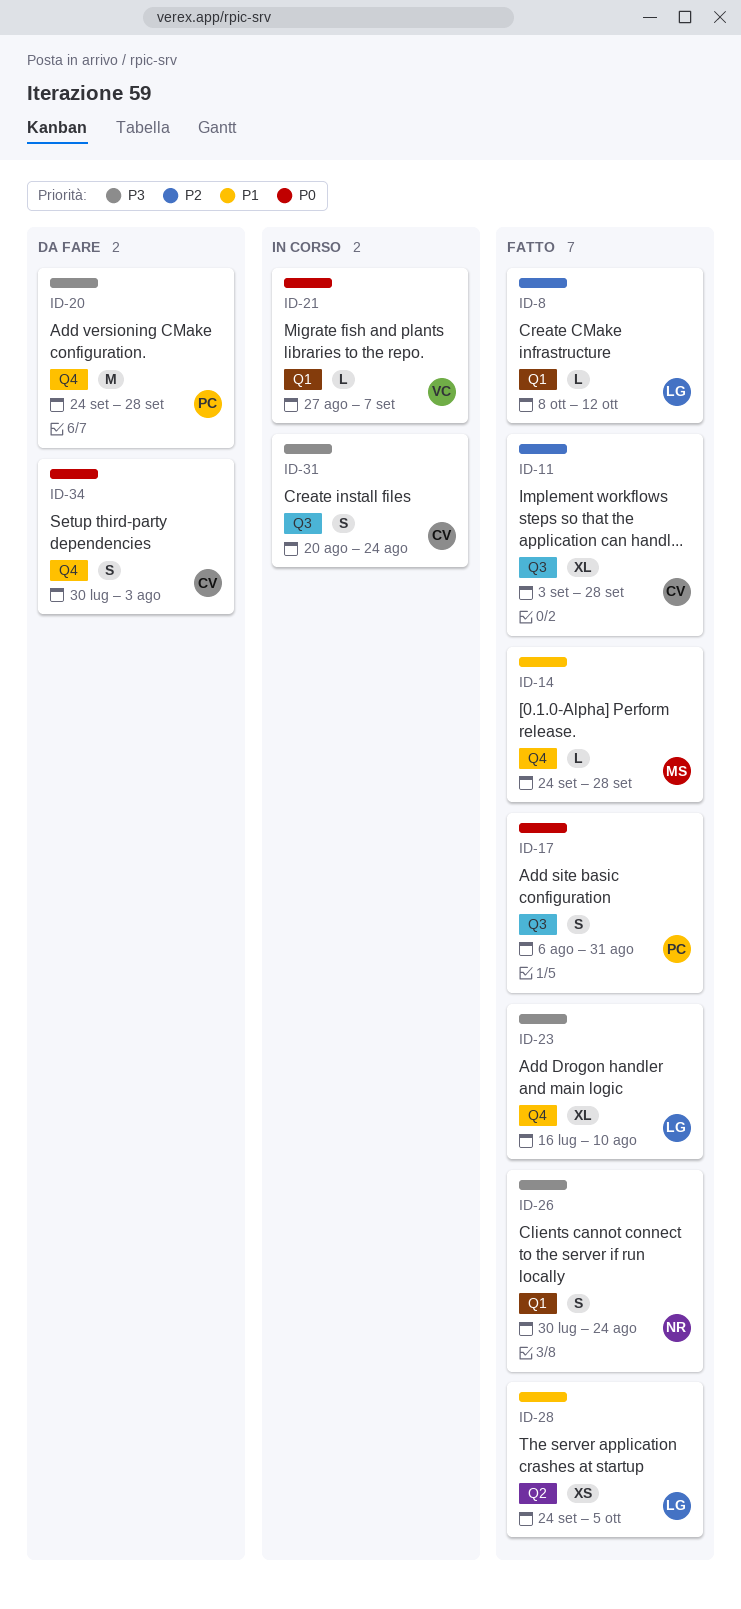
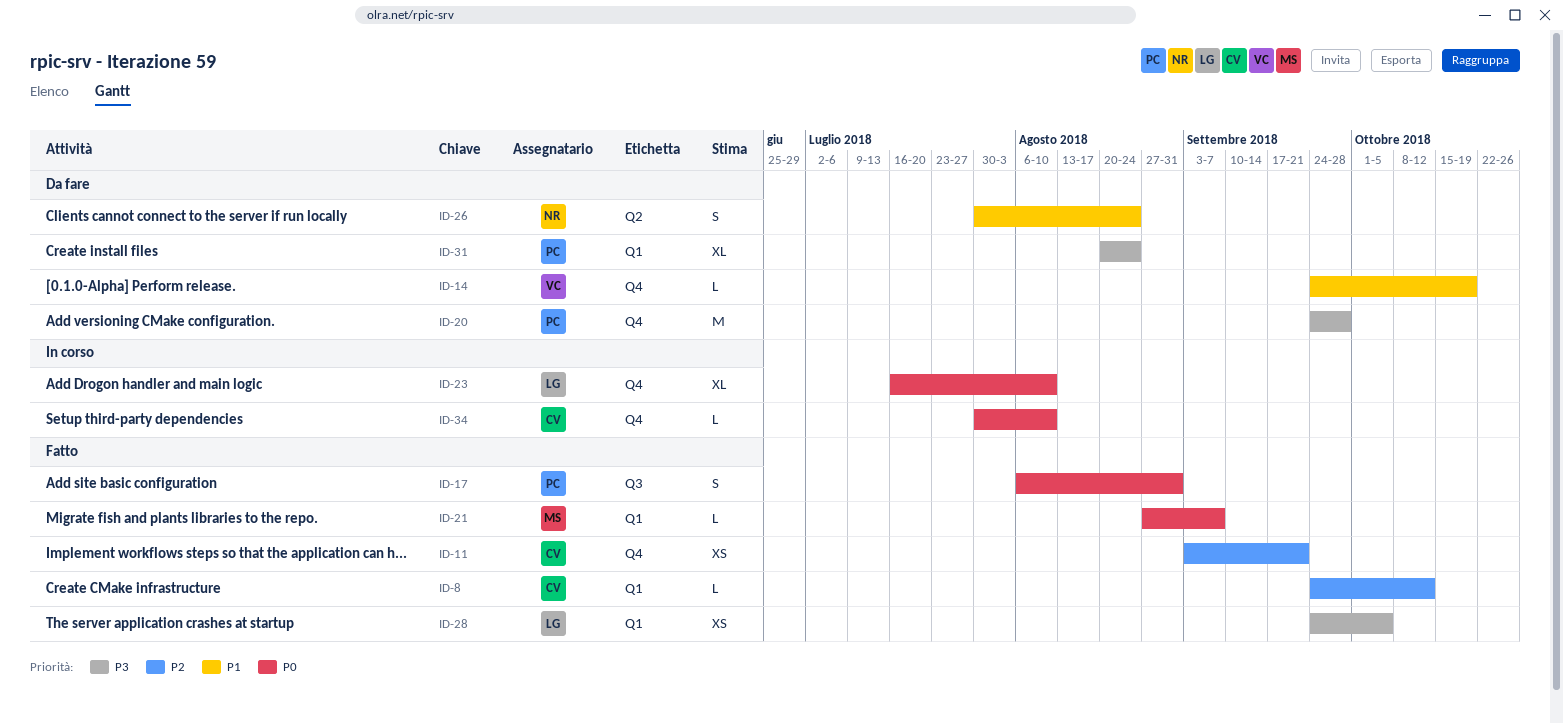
ID-8, owner: LG -> CV
ID-8, start: Oct 8 -> Sep 24
ID-11, label: Q3 -> Q4
ID-11, estimate: XL -> XS
ID-11, due: Sep 28 -> Sep 21
ID-14, status: Fatto -> Da fare
ID-14, owner: MS -> VC
ID-14, due: Sep 28 -> Oct 19
ID-21, status: In corso -> Fatto
ID-21, owner: VC -> MS
ID-23, status: Fatto -> In corso
ID-23, priority: P3 -> P0
ID-26, status: Fatto -> Da fare
ID-26, priority: P3 -> P1
ID-26, label: Q1 -> Q2
ID-28, priority: P1 -> P3
ID-28, label: Q2 -> Q1
ID-31, status: In corso -> Da fare
ID-31, owner: CV -> PC
ID-31, label: Q3 -> Q1
ID-31, estimate: S -> XL
ID-34, status: Da fare -> In corso
ID-34, estimate: S -> L
ID-34, due: Aug 3 -> Aug 10

